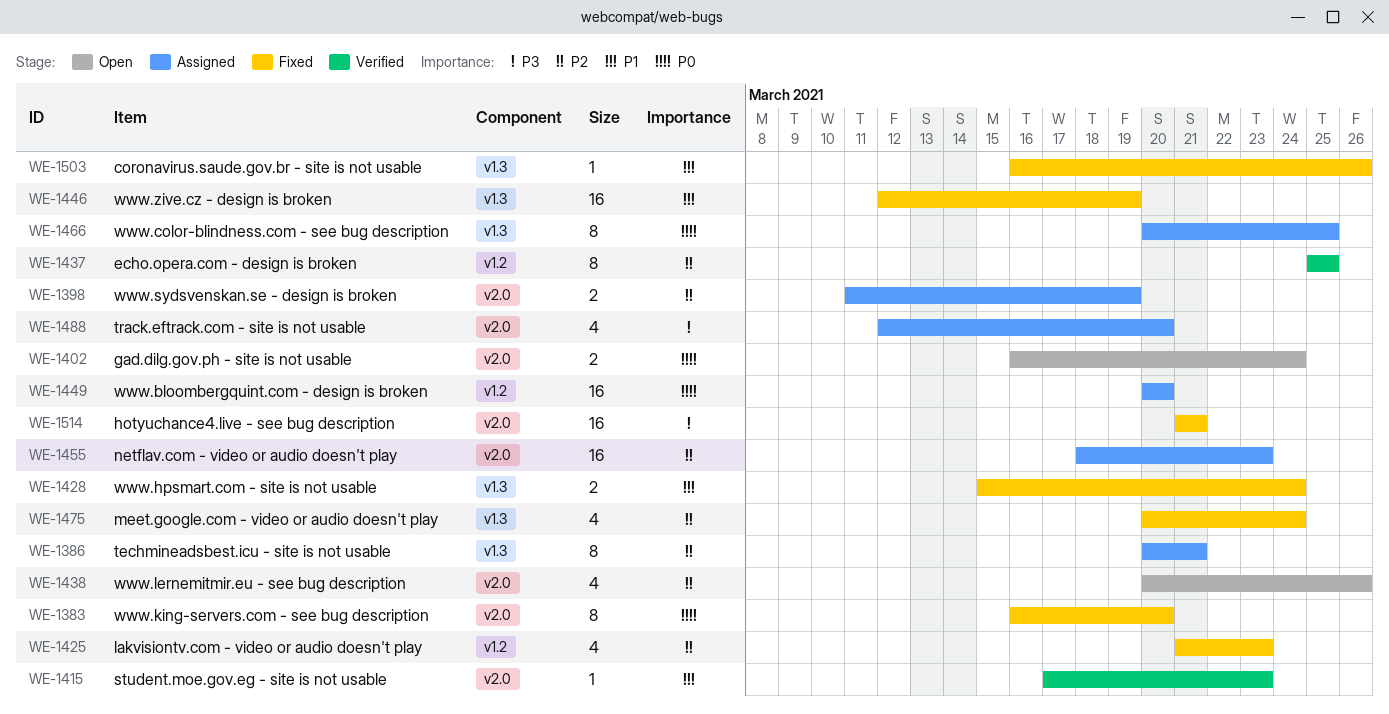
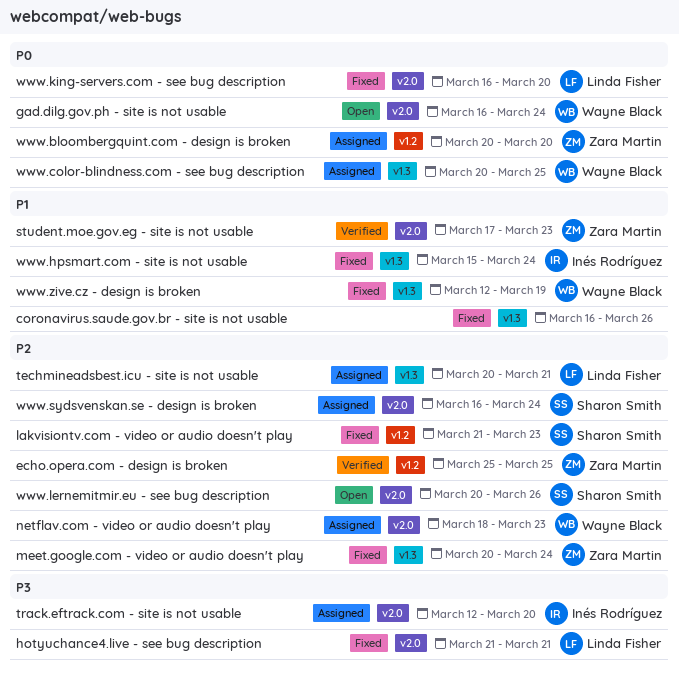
www.sydsvenskan.se - design is broken, start: Mar 11 -> Mar 16
www.sydsvenskan.se - design is broken, due: Mar 19 -> Mar 24

